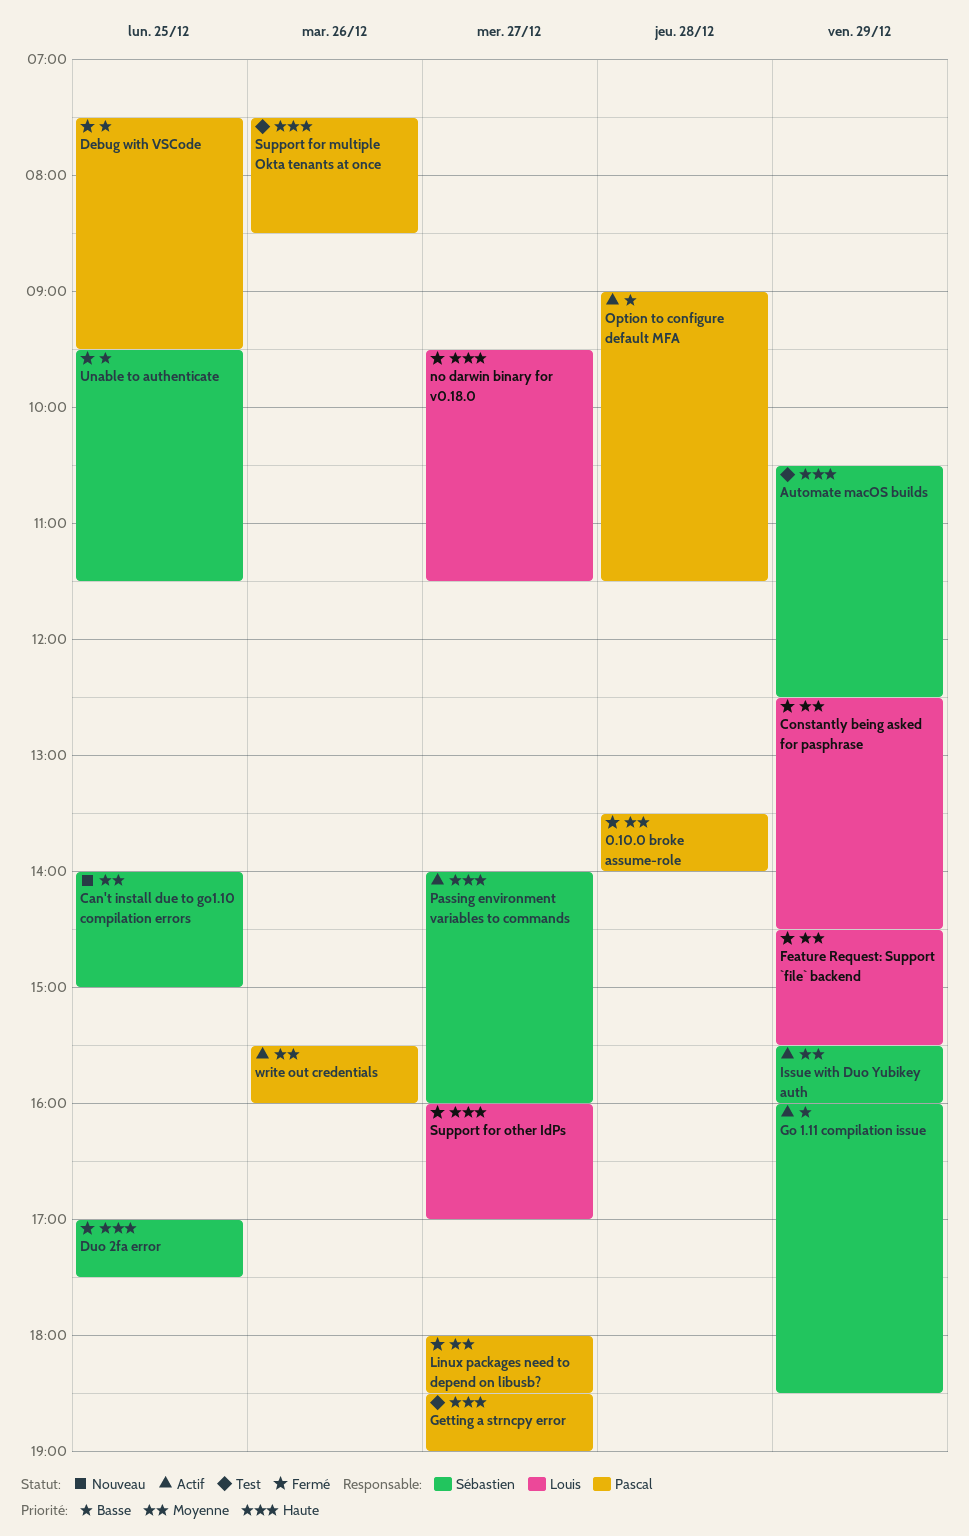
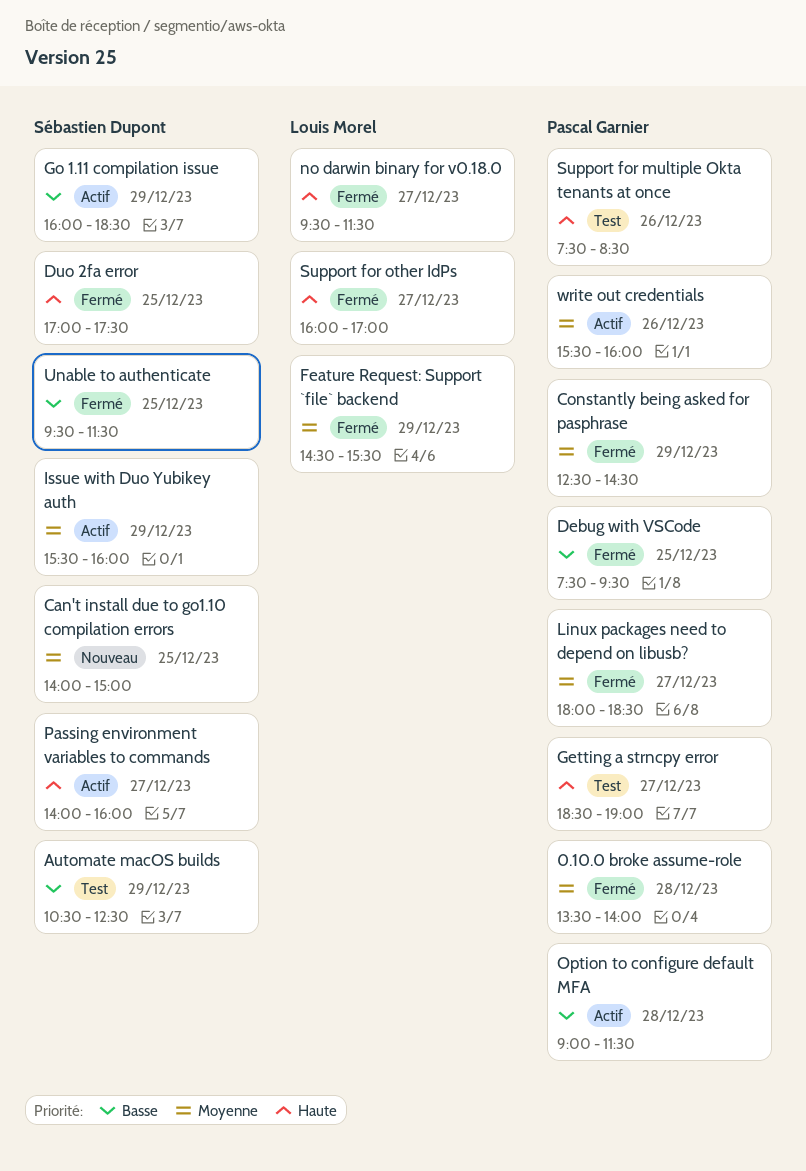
Automate macOS builds, priority: Haute -> Basse
Constantly being asked for pasphrase, owner: Louis Morel -> Pascal Garnier

